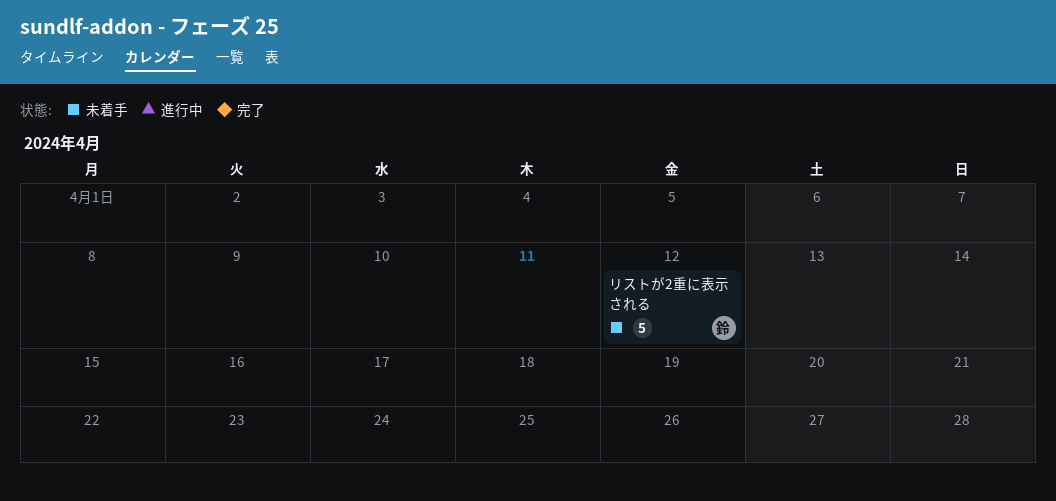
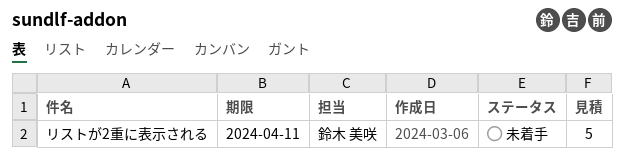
リストが2重に表示される, due: Apr 12 -> Apr 11

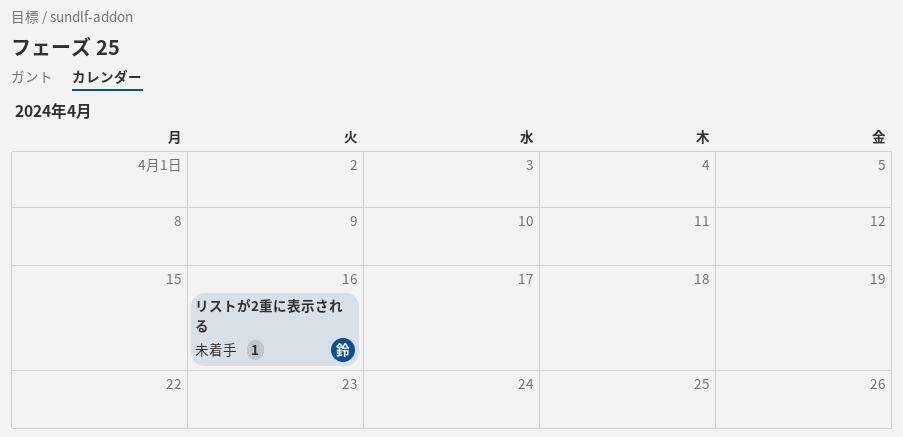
リストが2重に表示される, estimate: 5 -> 1
リストが2重に表示される, due: Apr 11 -> Apr 16

